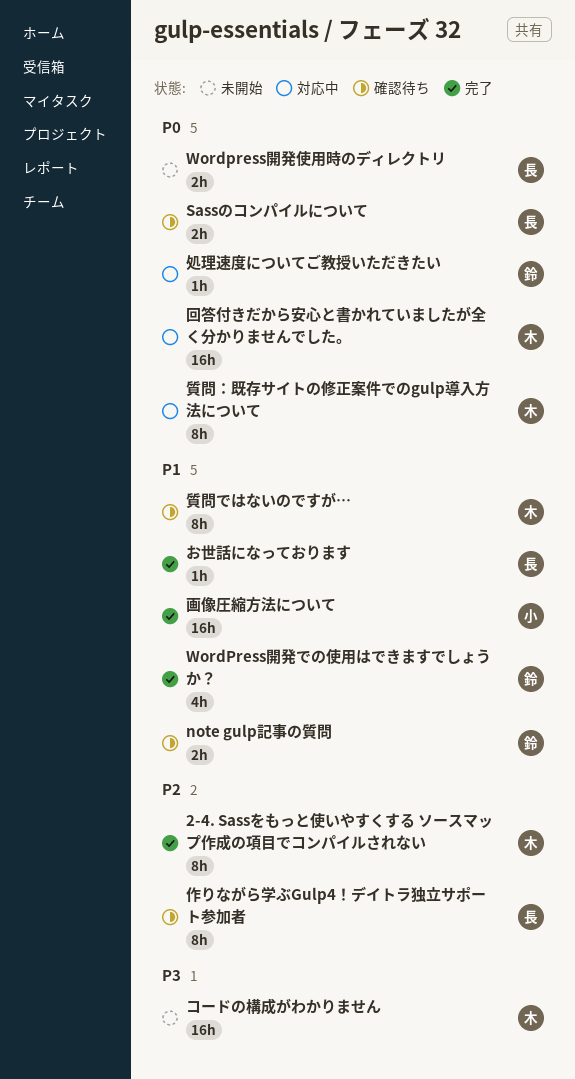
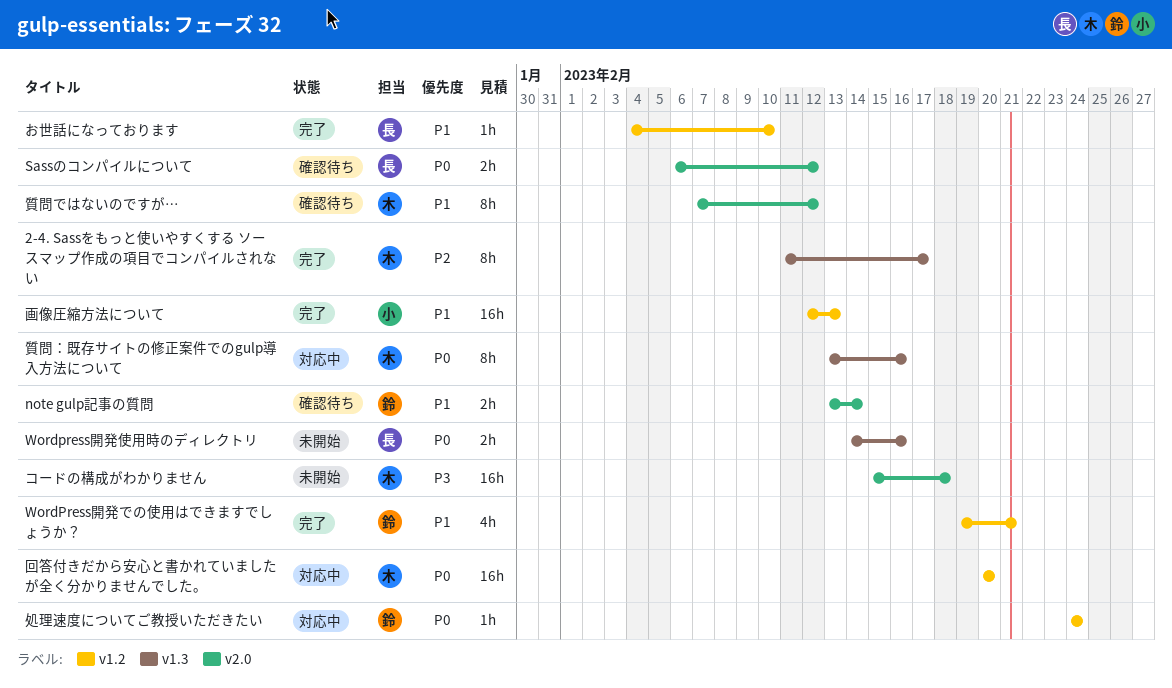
作りながら学ぶGulp4！デイトラ独立サポート参加者: present -> none

